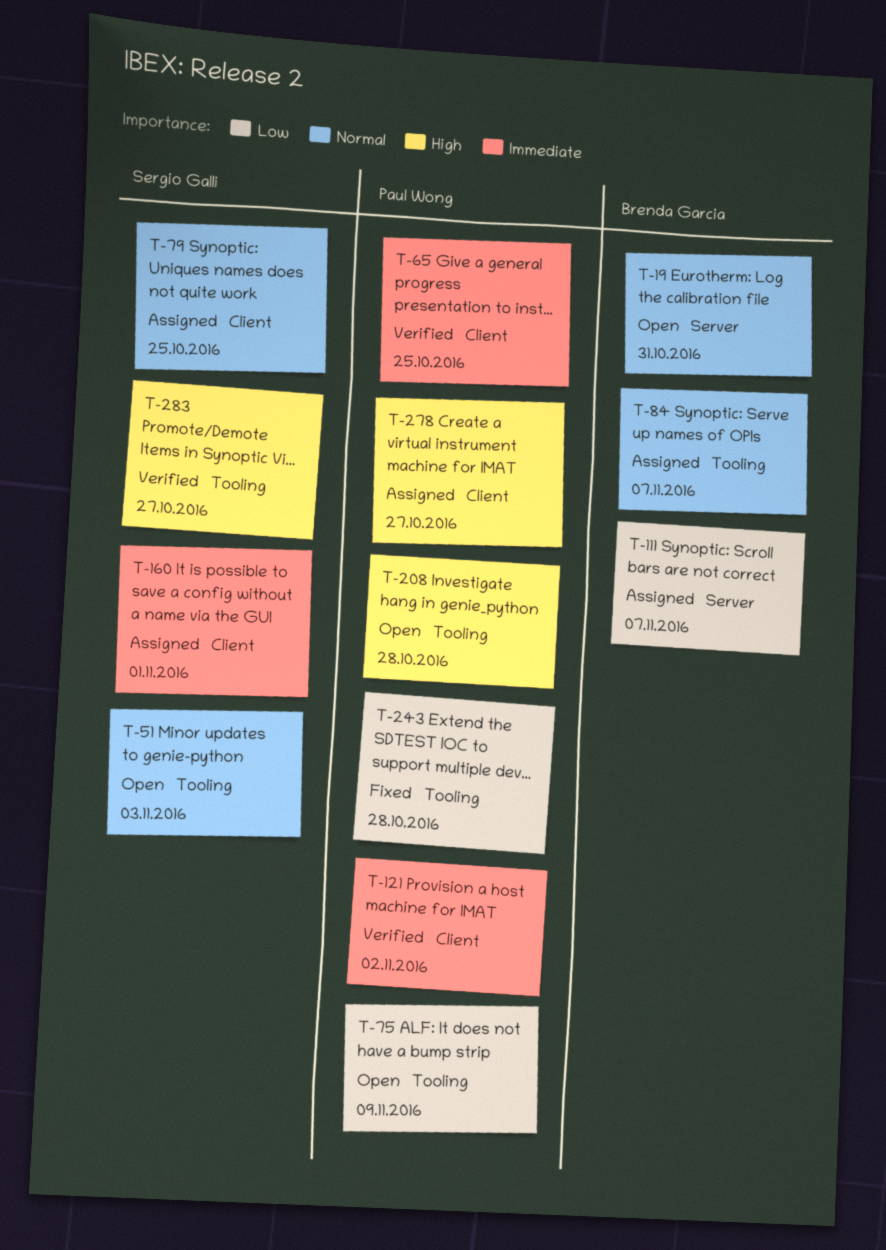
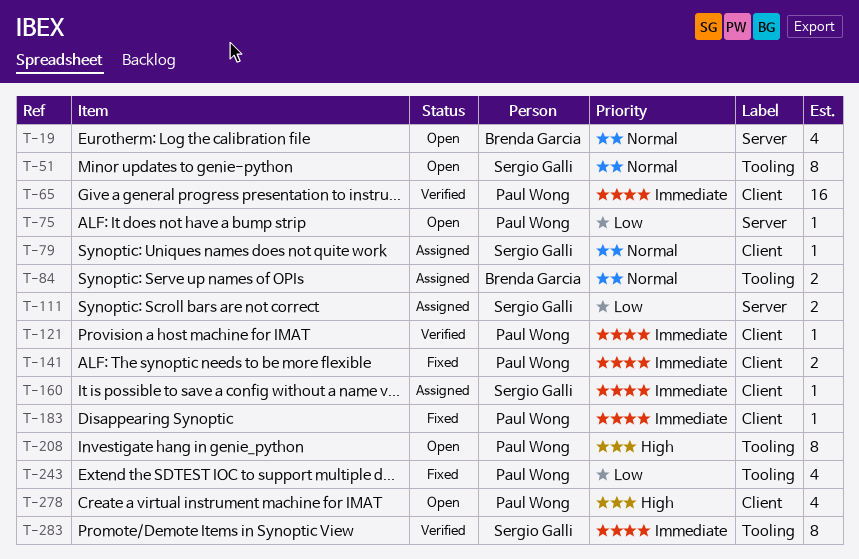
T-75, label: Tooling -> Server
T-111, owner: Brenda Garcia -> Sergio Galli
T-141: none -> present
T-183: none -> present
T-278, status: Assigned -> Open
T-283, priority: High -> Immediate

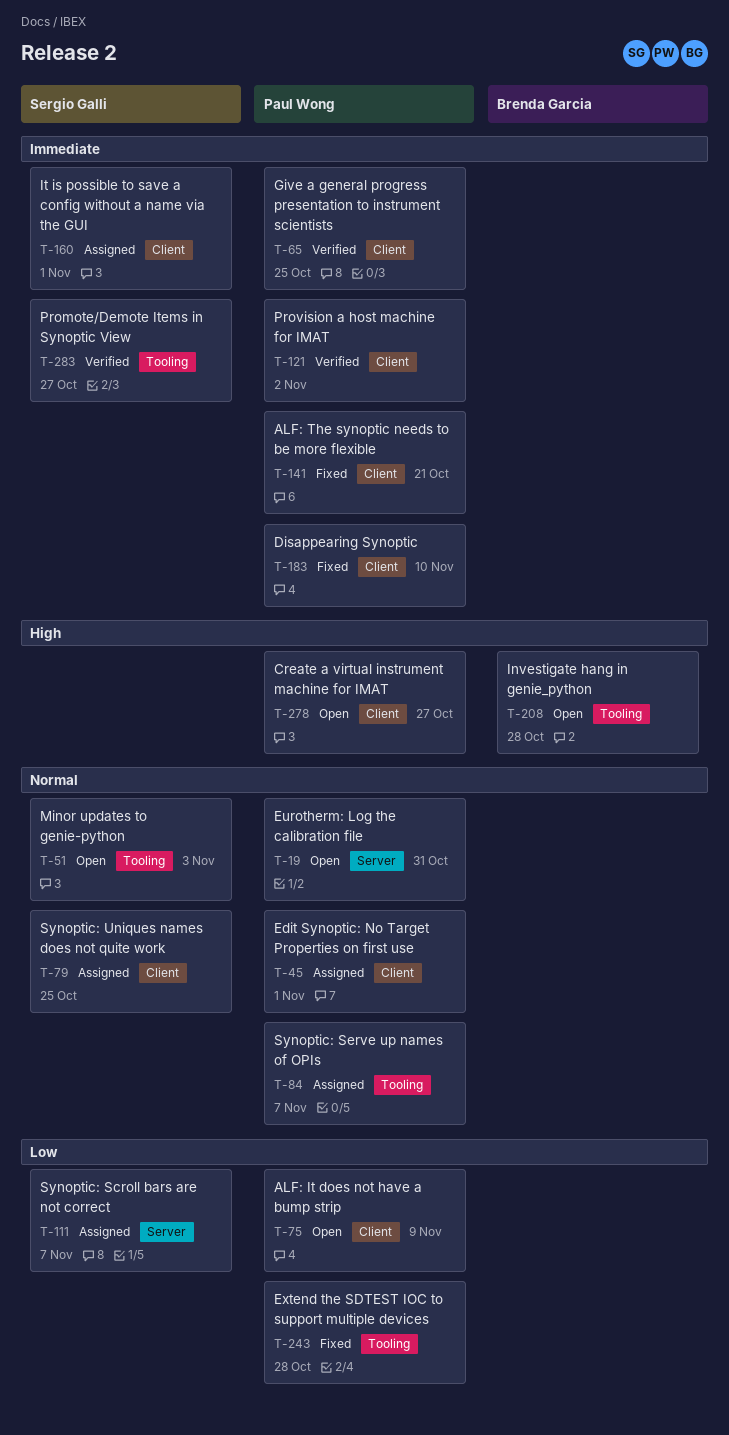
T-19, owner: Brenda Garcia -> Paul Wong
T-45: none -> present
T-75, label: Server -> Client
T-84, owner: Brenda Garcia -> Paul Wong
T-208, owner: Paul Wong -> Brenda Garcia

